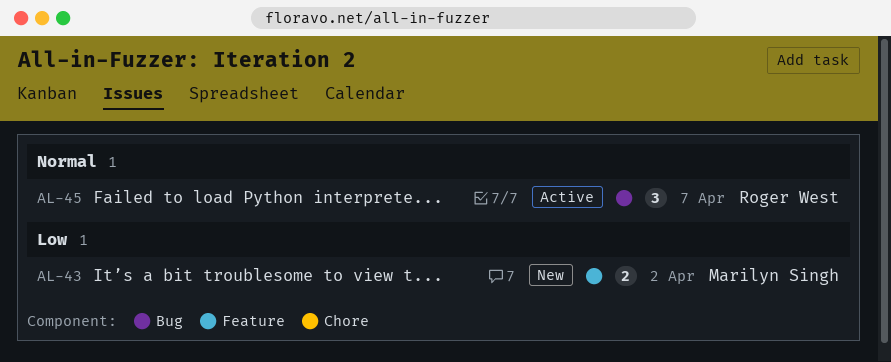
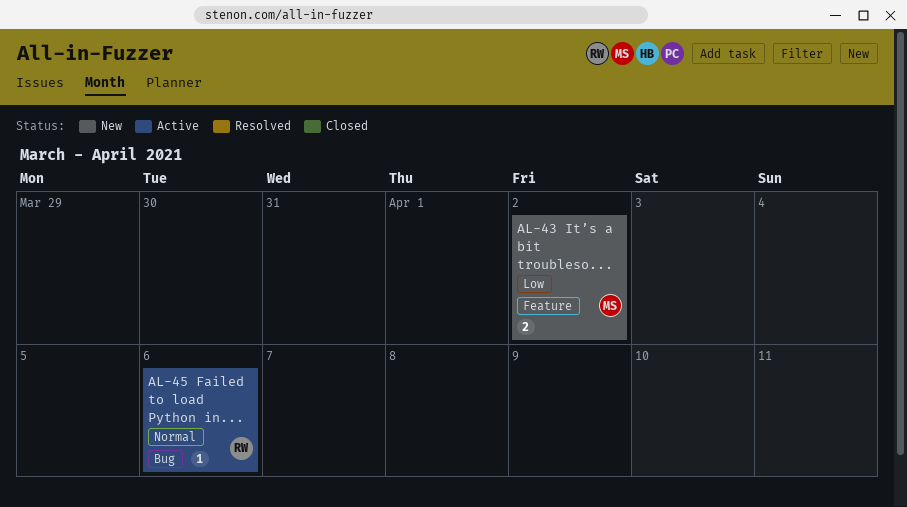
AL-45, estimate: 3 -> 1
AL-45, due: Apr 7 -> Apr 6

